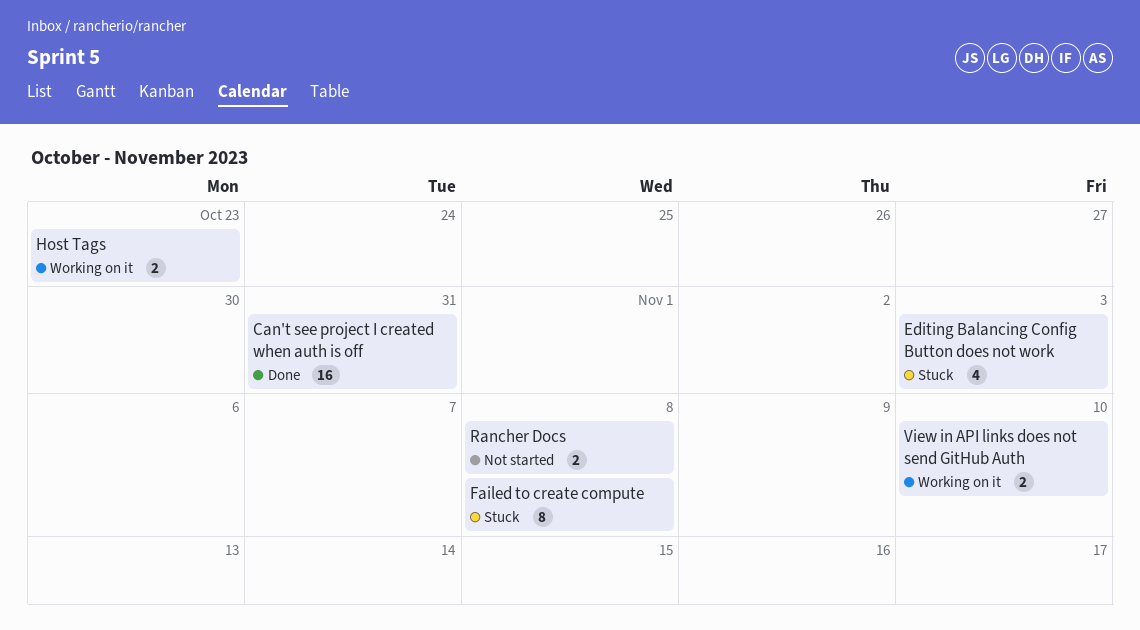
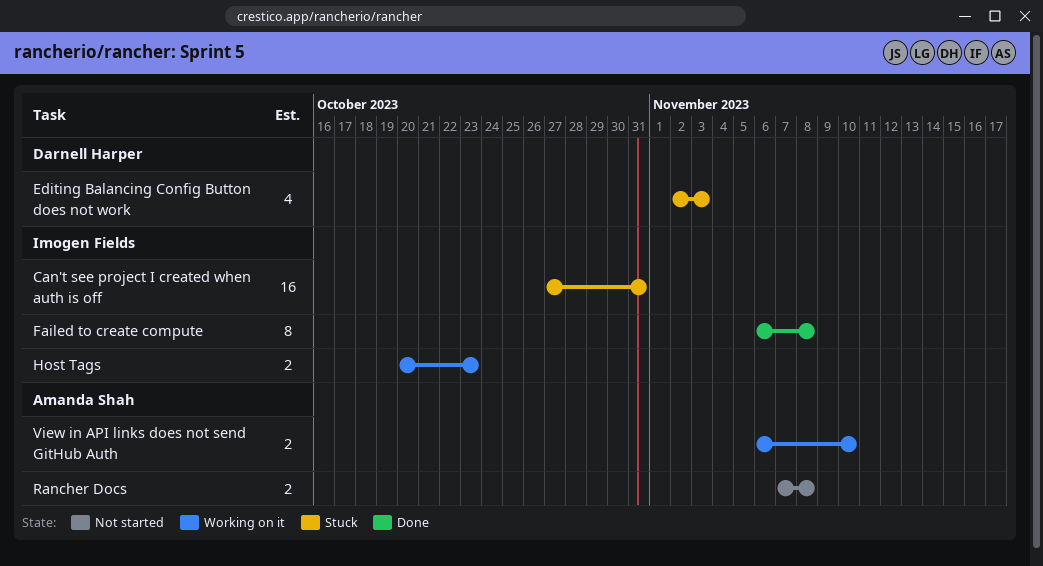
Can't see project I created when auth is off, status: Done -> Stuck
Failed to create compute, status: Stuck -> Done

